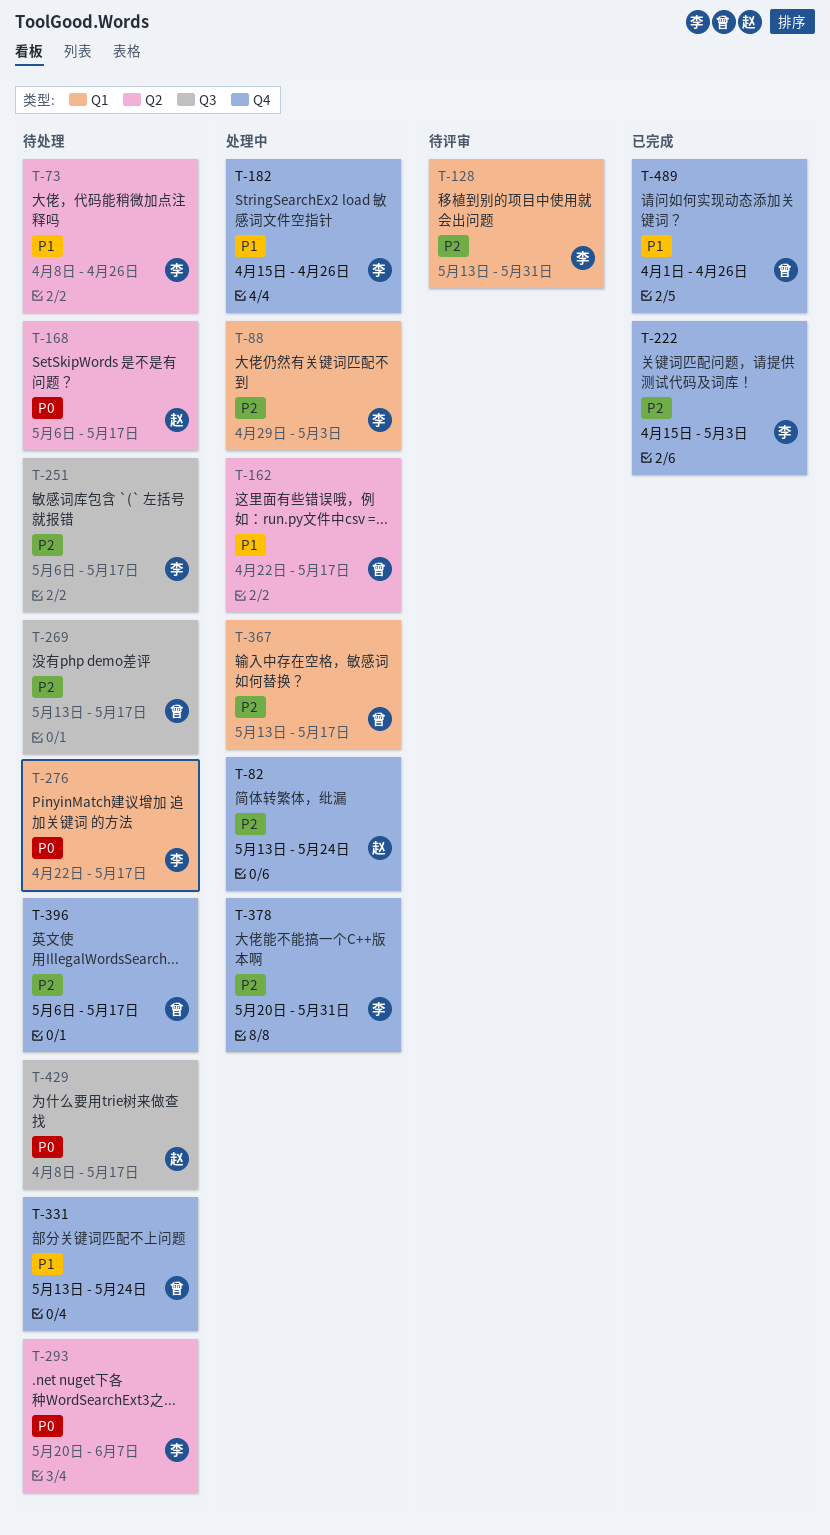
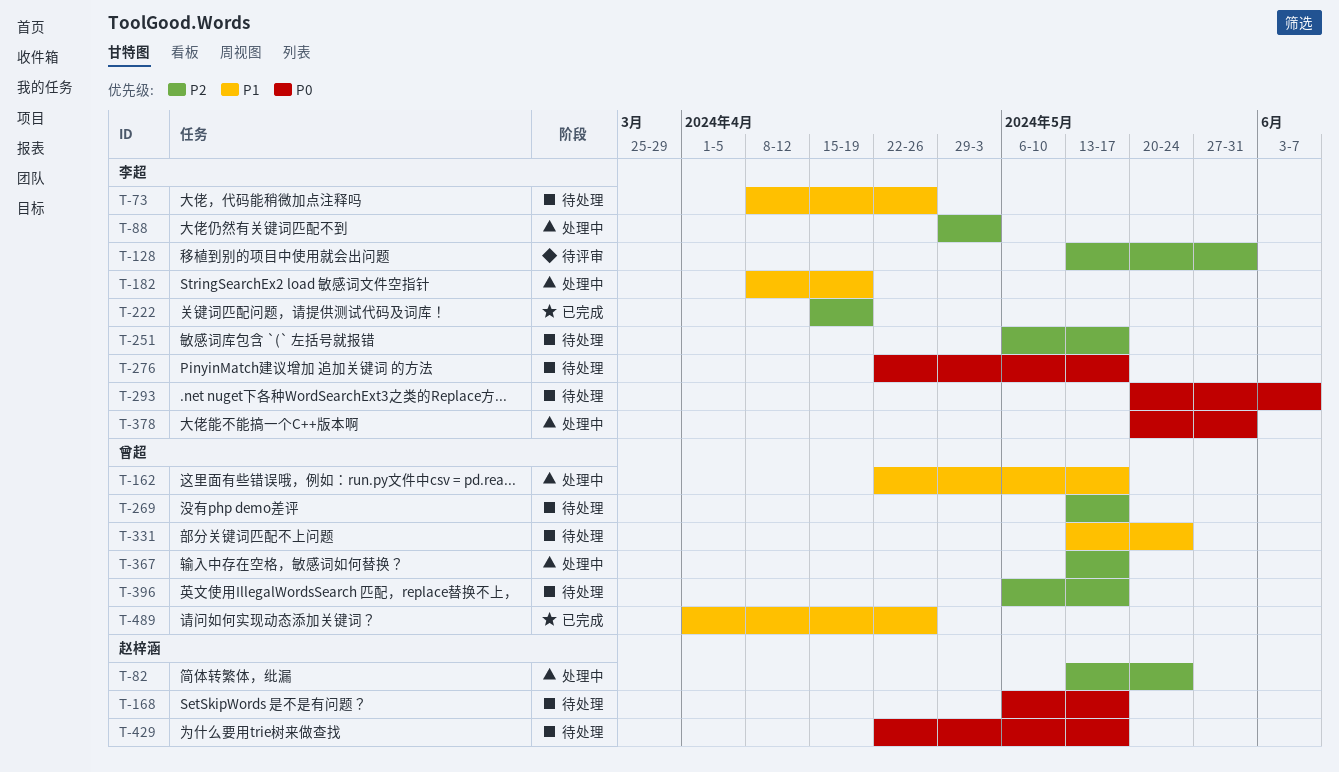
T-182, start: Apr 15 -> Apr 8
T-182, due: Apr 26 -> Apr 19
T-222, due: May 3 -> Apr 19
T-378, priority: P2 -> P0
T-429, start: Apr 8 -> Apr 22

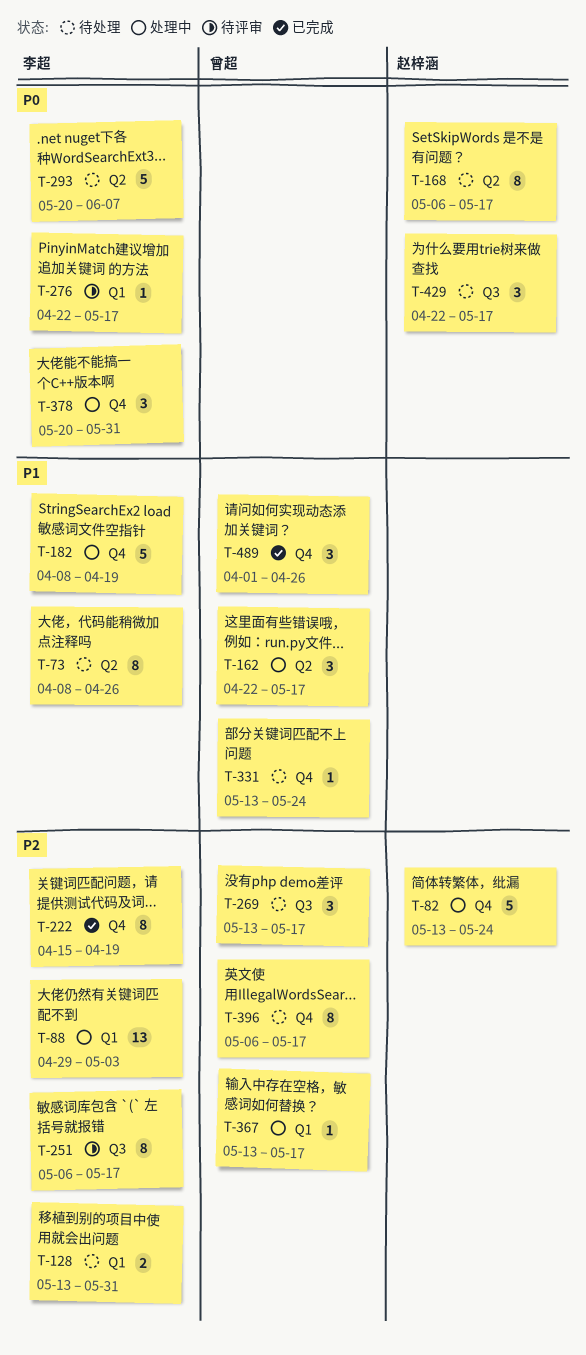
T-128, status: 待评审 -> 待处理
T-251, status: 待处理 -> 待评审
T-276, status: 待处理 -> 待评审

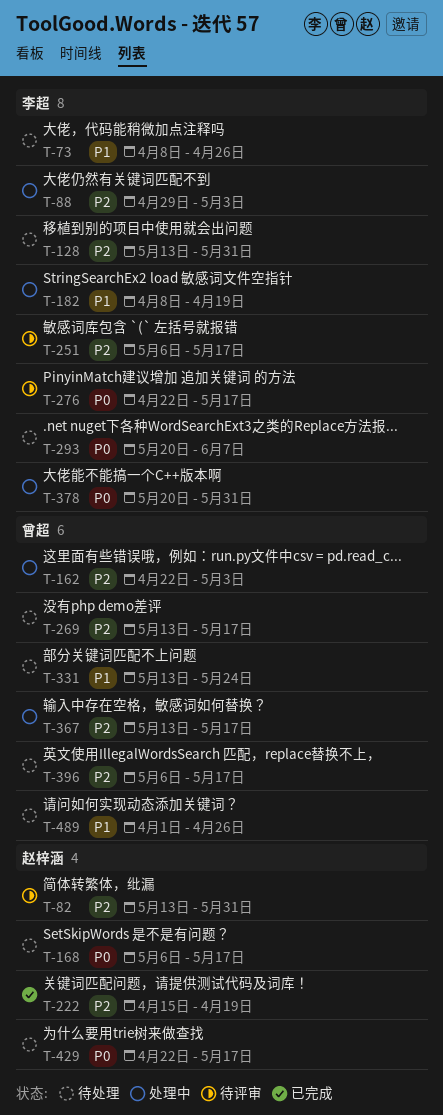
T-82, status: 处理中 -> 待评审
T-82, due: May 24 -> May 31
T-162, priority: P1 -> P2
T-162, due: May 17 -> May 3
T-222, owner: 李超 -> 赵梓涵
T-489, status: 已完成 -> 待处理

